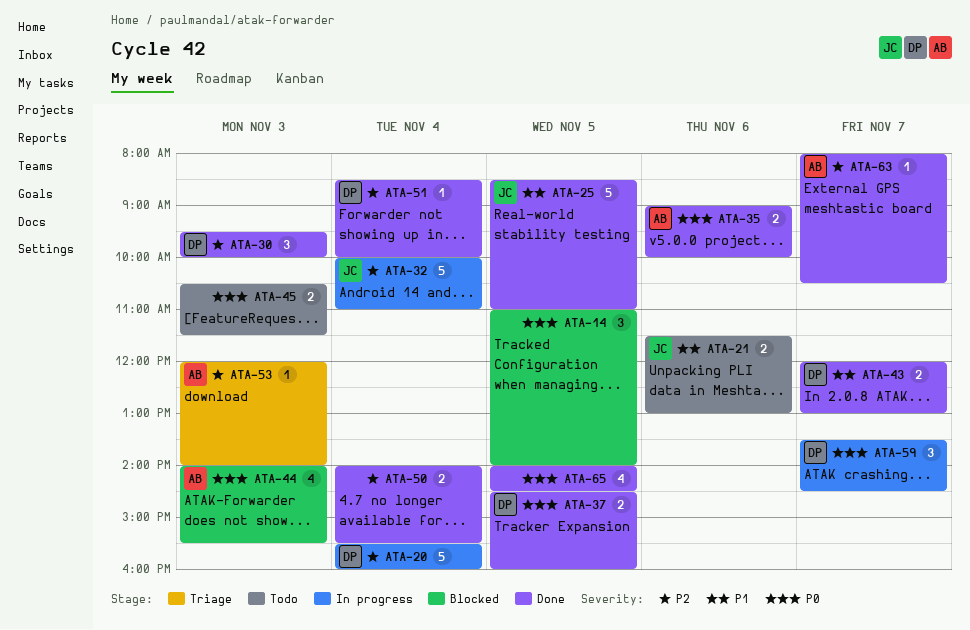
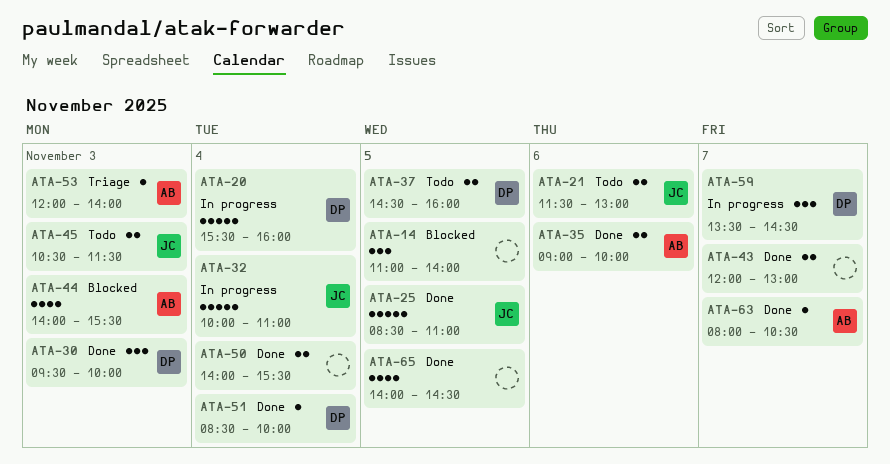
ATA-37, status: Done -> Todo
ATA-43, owner: DP -> none
ATA-45, owner: none -> JC

